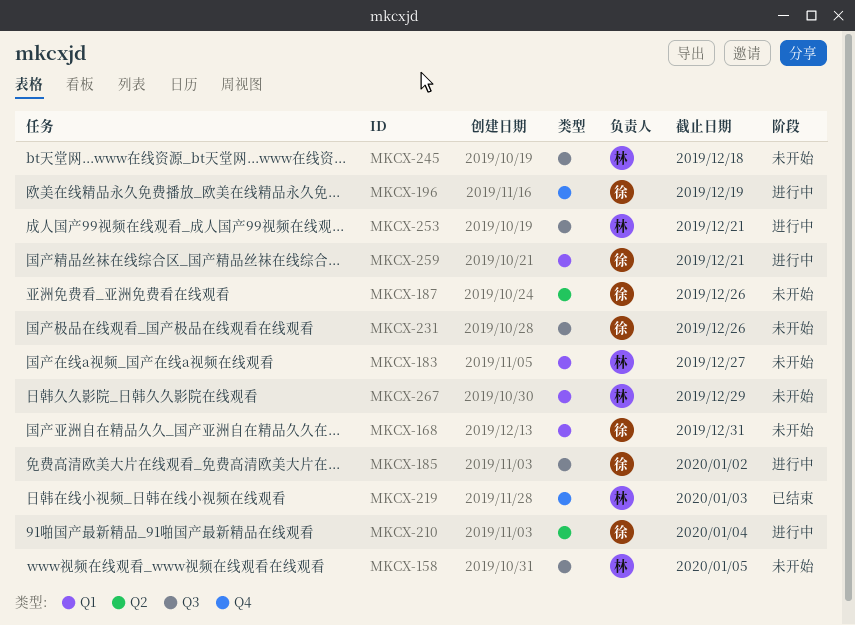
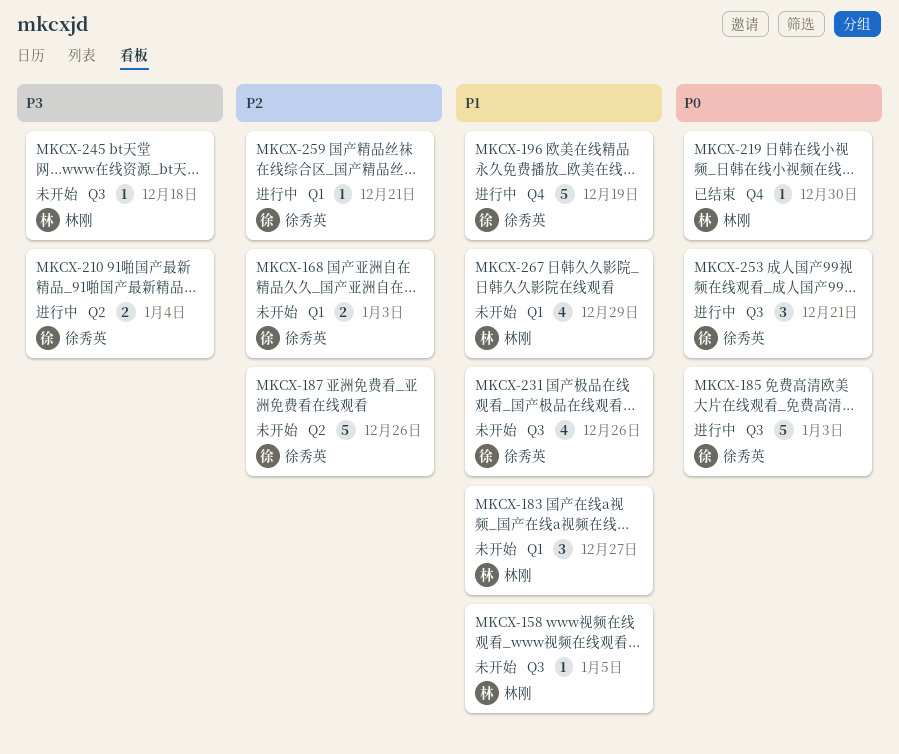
MKCX-168, due: Dec 31 -> Jan 3
MKCX-185, due: Jan 2 -> Jan 3
MKCX-219, due: Jan 3 -> Dec 30
MKCX-253, owner: 林刚 -> 徐秀英

